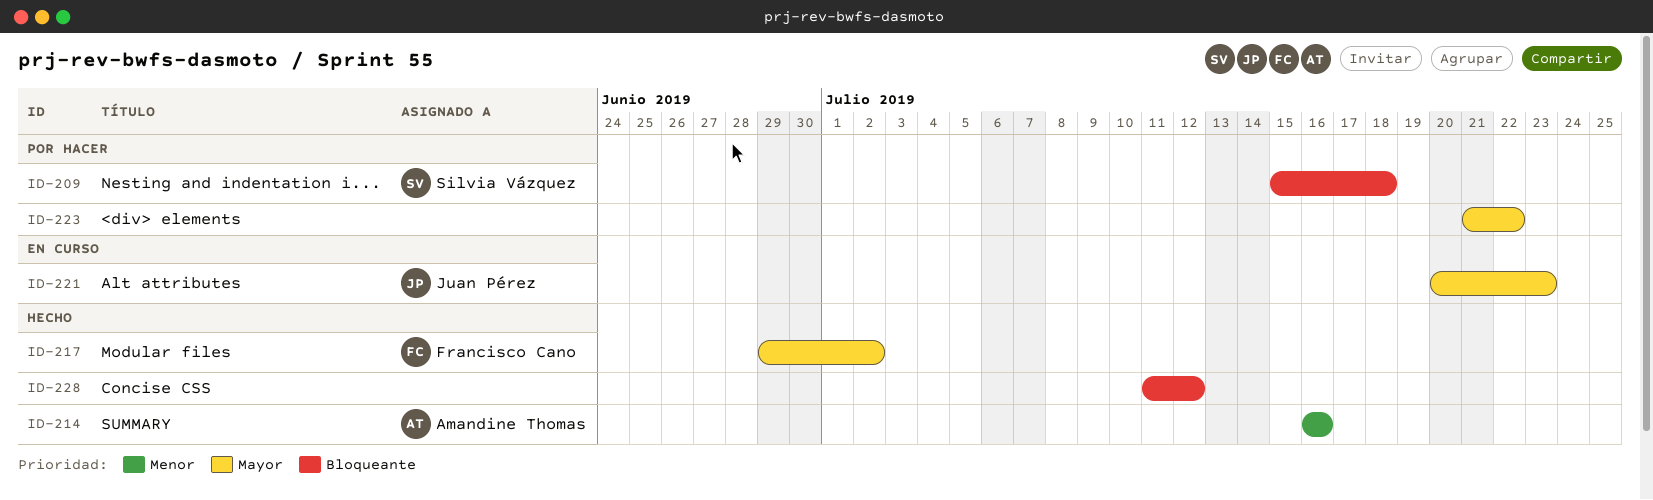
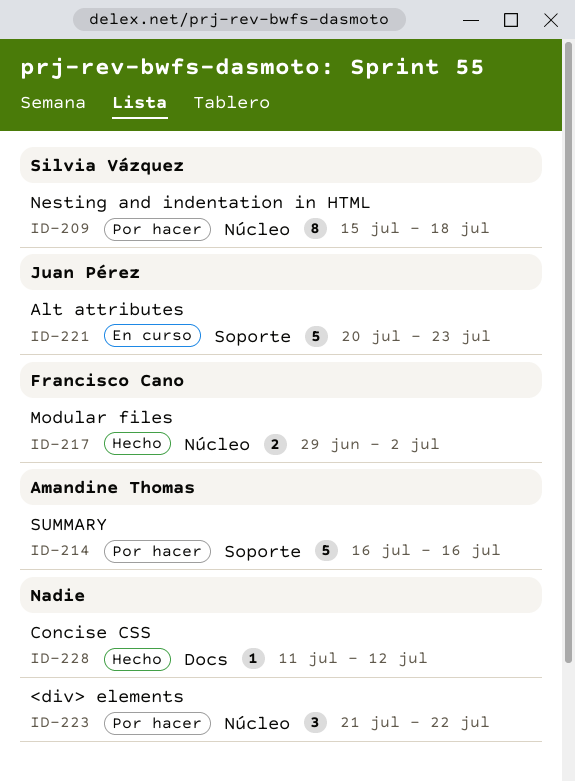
ID-214, status: Hecho -> Por hacer

